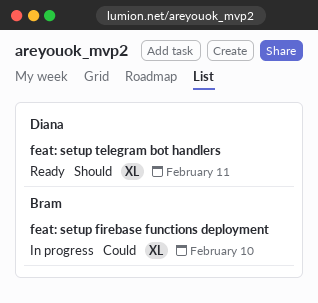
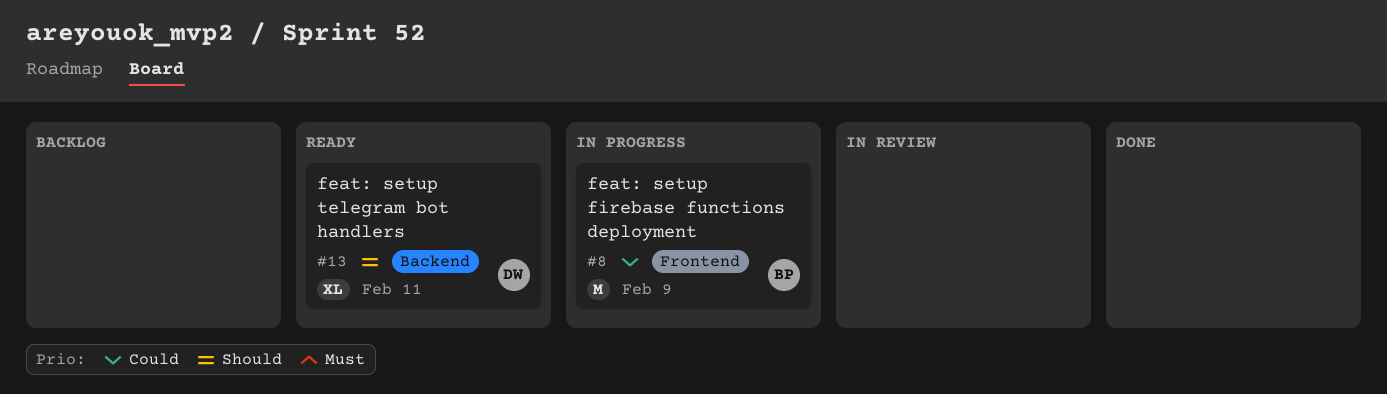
feat: setup firebase functions deployment, estimate: XL -> M
feat: setup firebase functions deployment, due: Feb 10 -> Feb 9

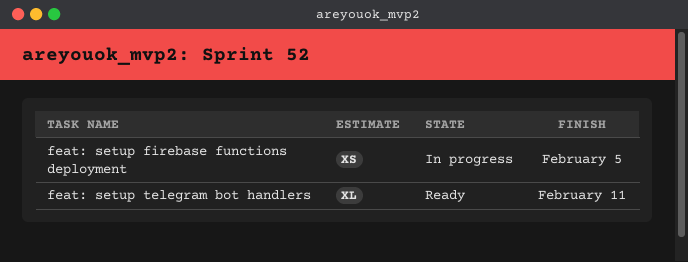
feat: setup firebase functions deployment, estimate: M -> XS
feat: setup firebase functions deployment, due: Feb 9 -> Feb 5

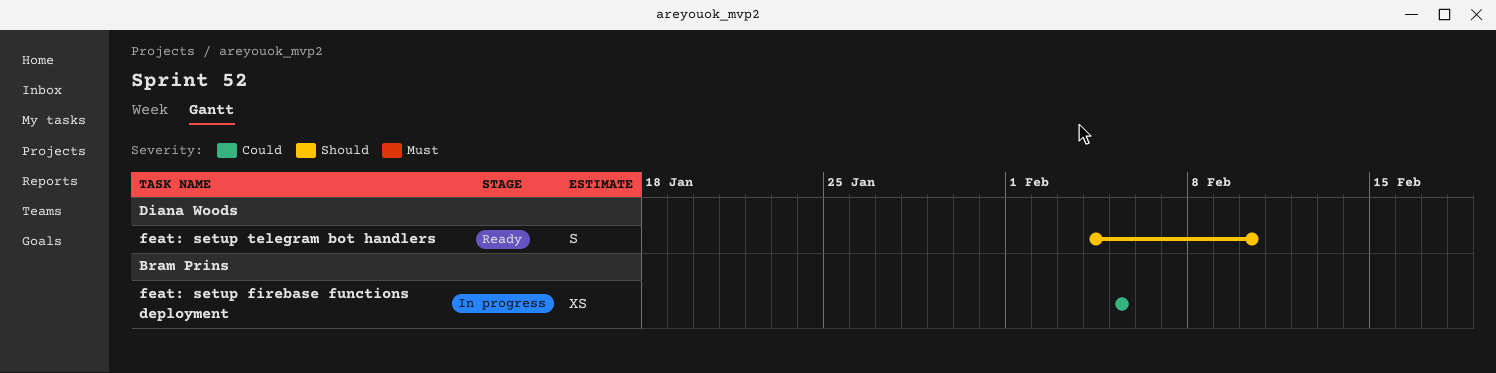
feat: setup telegram bot handlers, estimate: XL -> S
feat: setup telegram bot handlers, due: Feb 11 -> Feb 10

